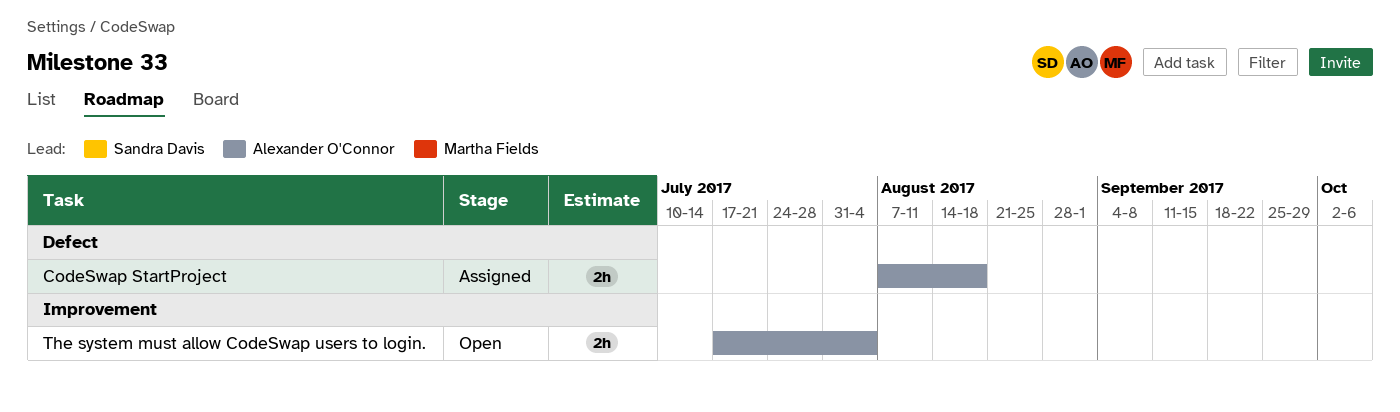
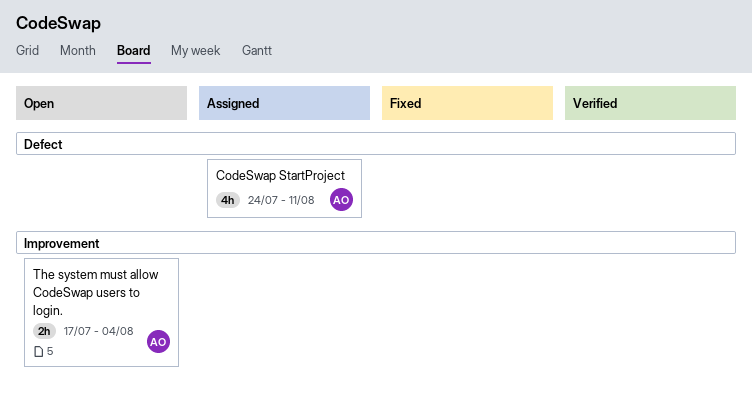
CodeSwap StartProject, estimate: 2h -> 4h
CodeSwap StartProject, start: Aug 7 -> Jul 24
CodeSwap StartProject, due: Aug 18 -> Aug 11

